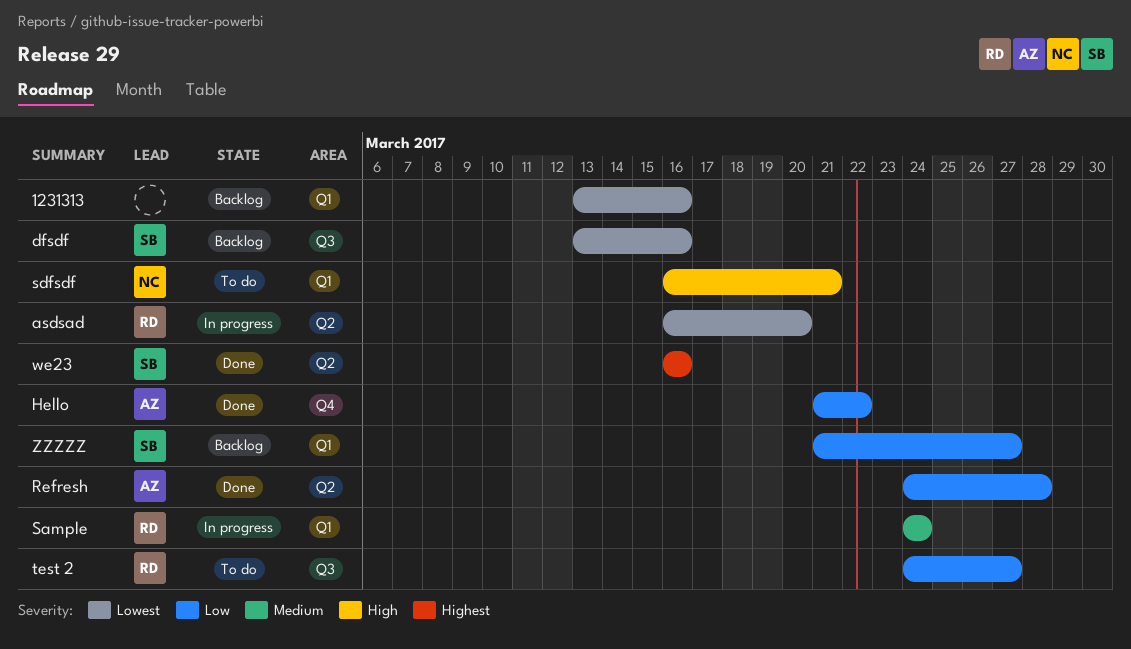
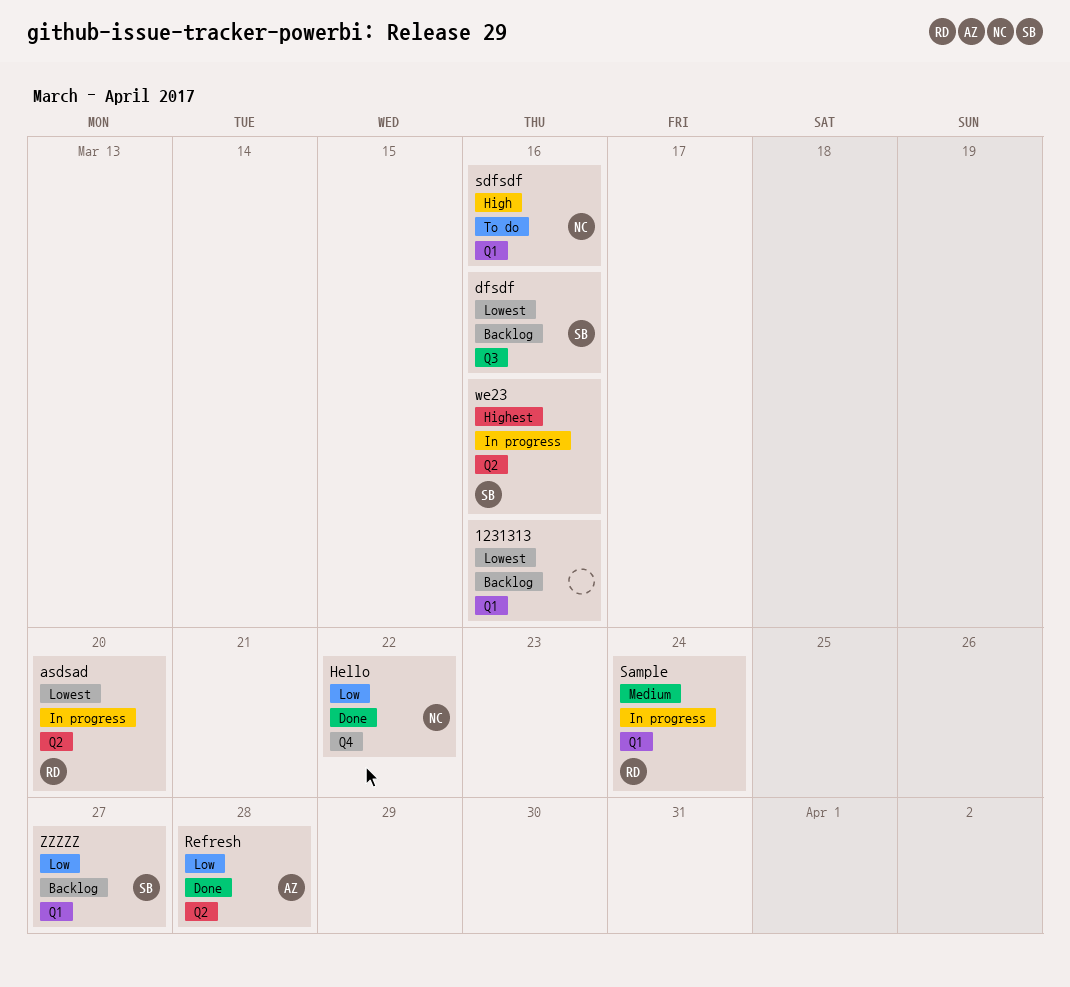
Hello, owner: AZ -> NC
sdfsdf, due: Mar 21 -> Mar 16
test 2: present -> none
we23, status: Done -> In progress

